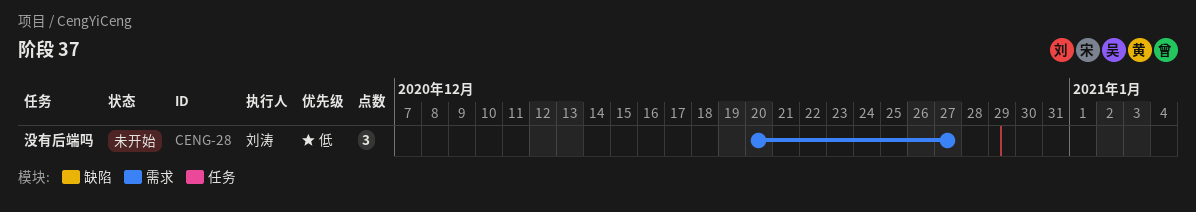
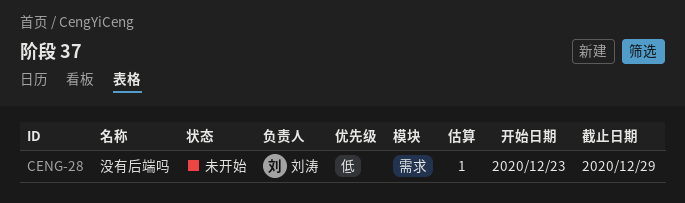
CENG-28, estimate: 3 -> 1
CENG-28, start: Dec 20 -> Dec 23
CENG-28, due: Dec 27 -> Dec 29

